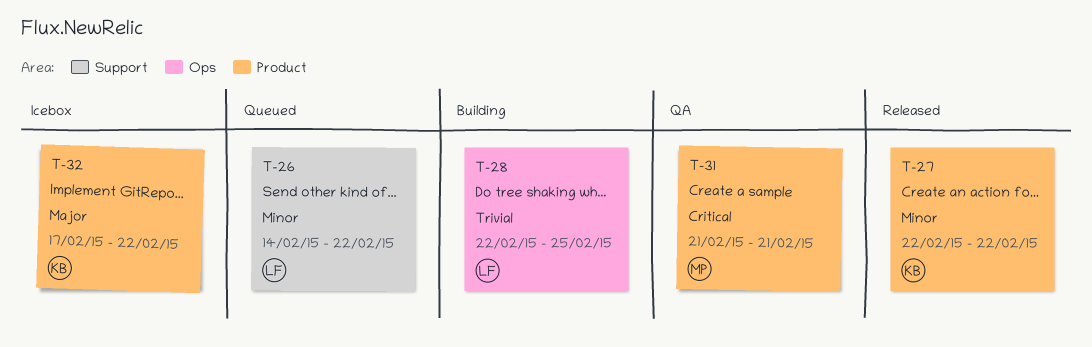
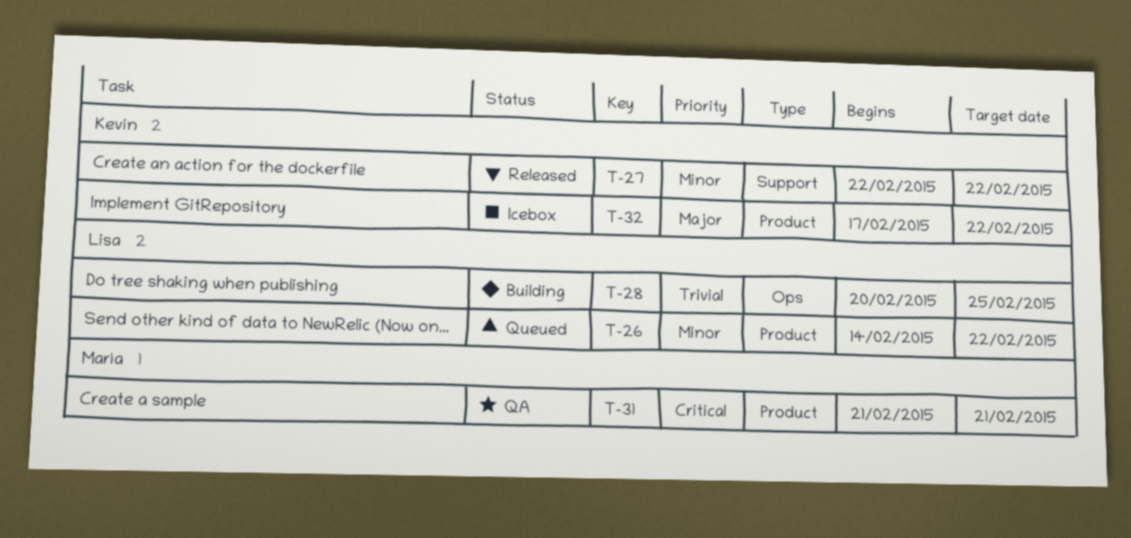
T-26, label: Support -> Product
T-27, label: Product -> Support
T-28, start: Feb 22 -> Feb 20

